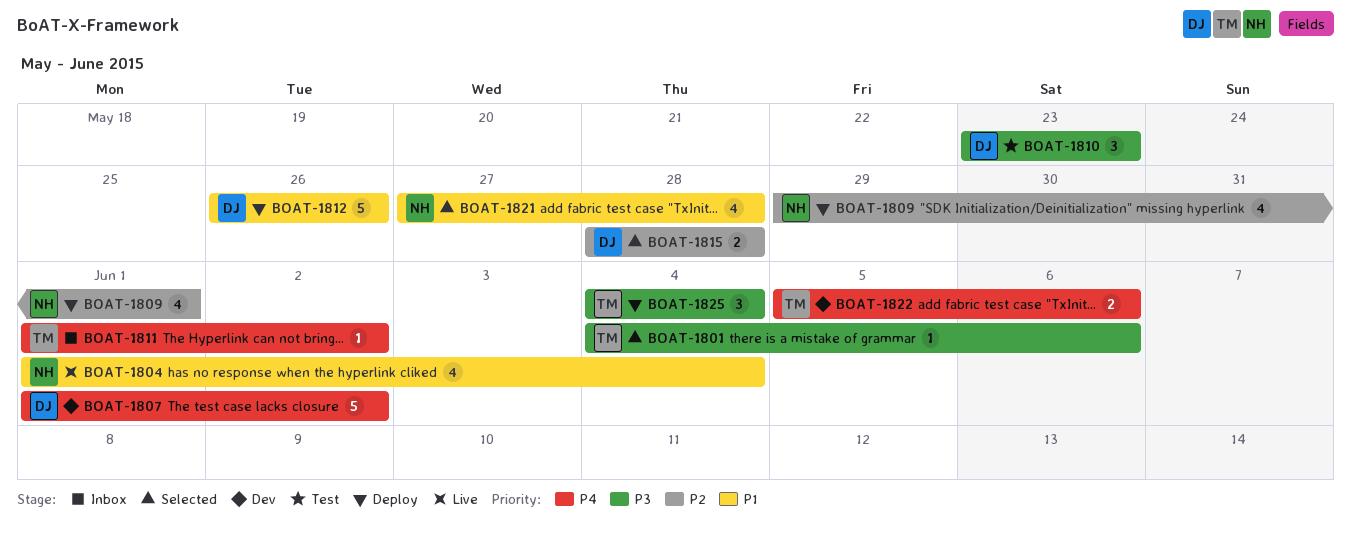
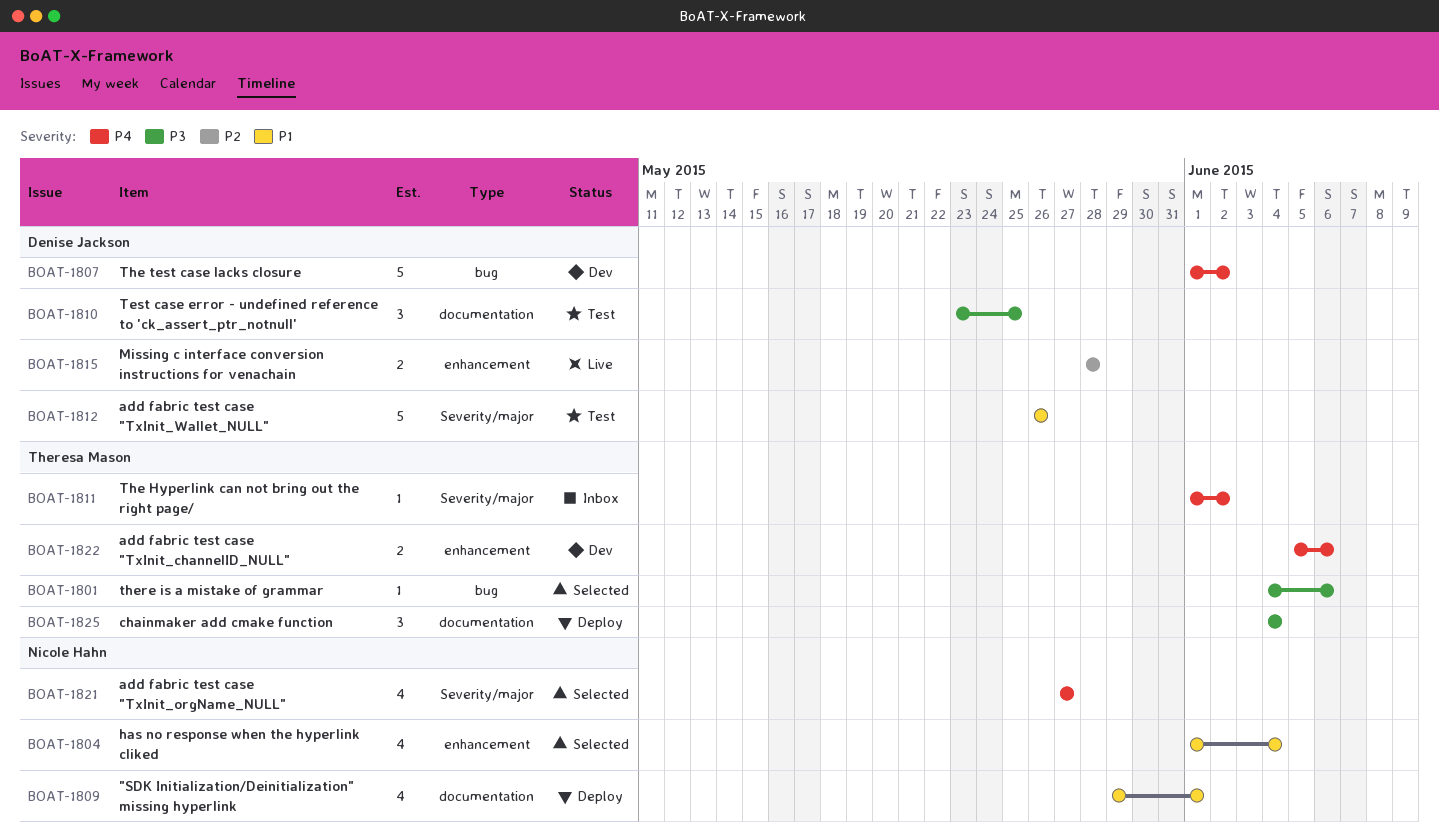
BOAT-1804, status: Live -> Selected
BOAT-1809, priority: P2 -> P1
BOAT-1810, due: May 23 -> May 25
BOAT-1812, status: Deploy -> Test
BOAT-1815, status: Selected -> Live
BOAT-1821, priority: P1 -> P4
BOAT-1821, due: May 28 -> May 27

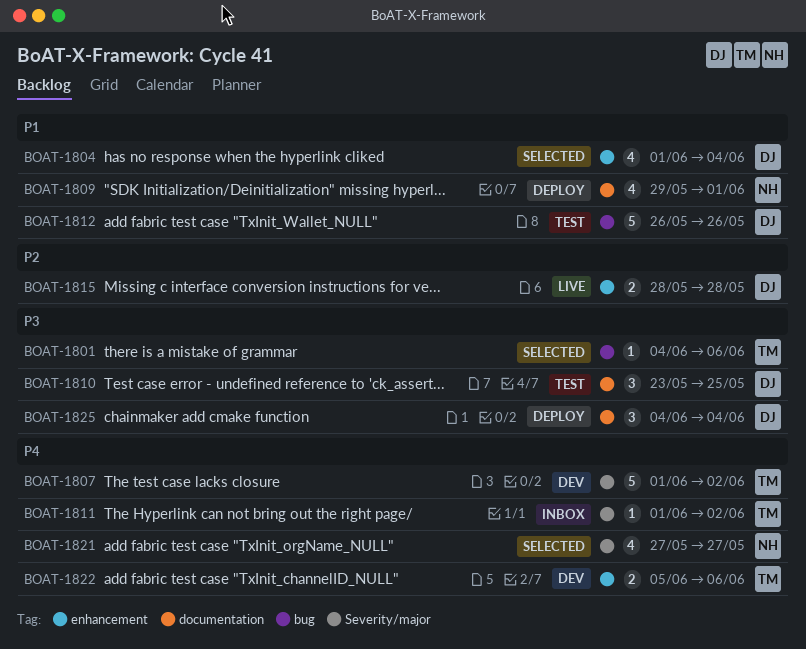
BOAT-1804, owner: Nicole Hahn -> Denise Jackson
BOAT-1807, owner: Denise Jackson -> Theresa Mason
BOAT-1807, label: bug -> Severity/major
BOAT-1812, label: Severity/major -> bug
BOAT-1825, owner: Theresa Mason -> Denise Jackson

